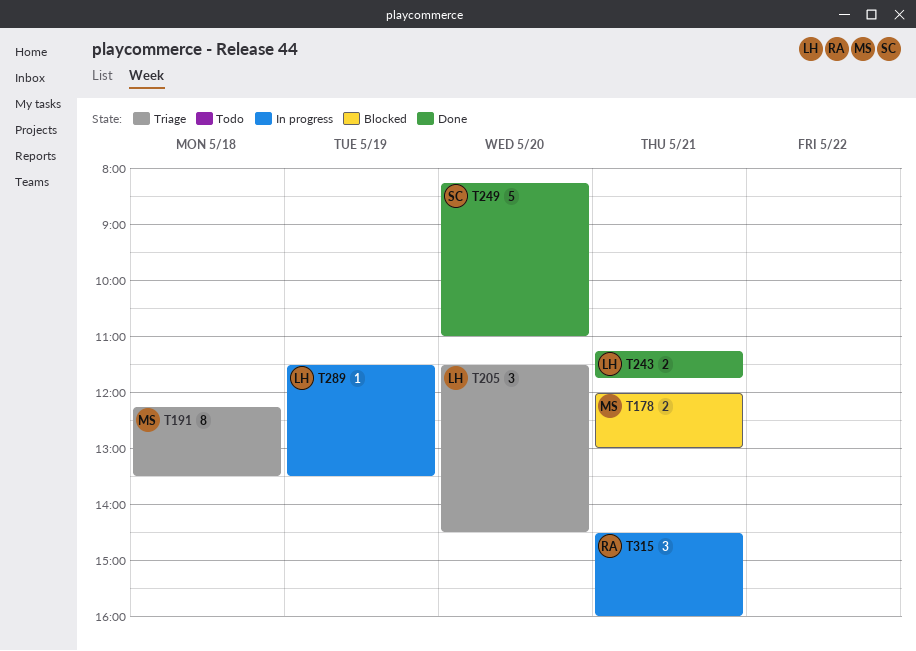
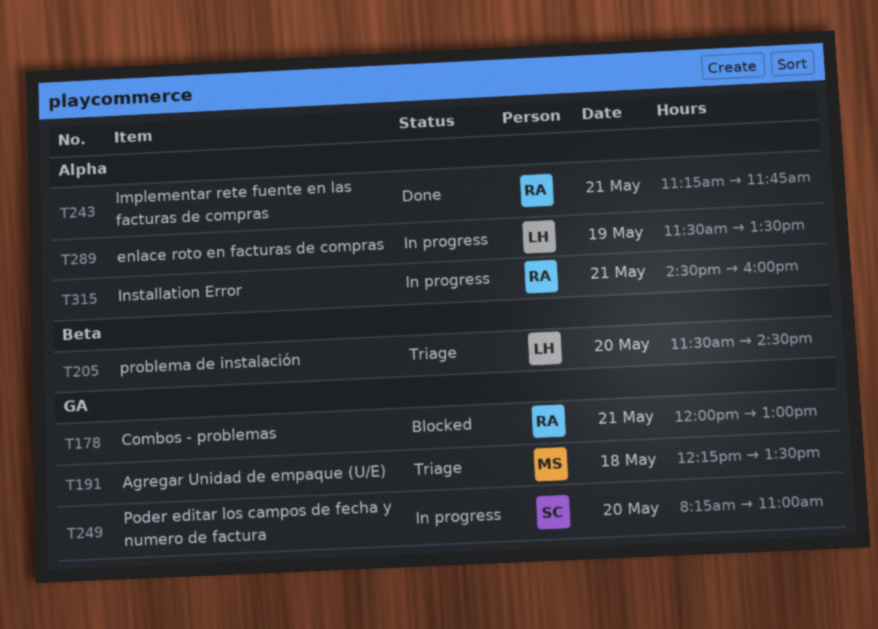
T178, owner: MS -> RA
T243, owner: LH -> RA
T249, status: Done -> In progress

